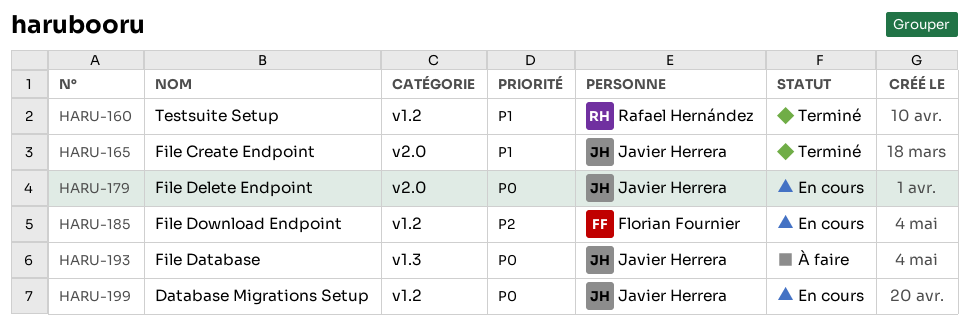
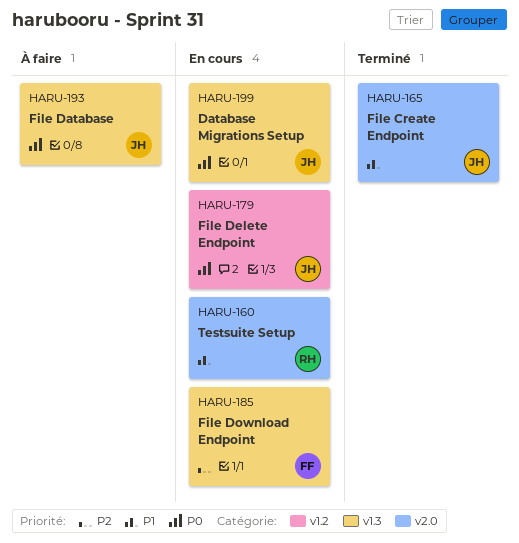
HARU-160, status: Terminé -> En cours
HARU-160, label: v1.2 -> v2.0
HARU-179, label: v2.0 -> v1.2
HARU-185, label: v1.2 -> v1.3
HARU-199, label: v1.2 -> v1.3

